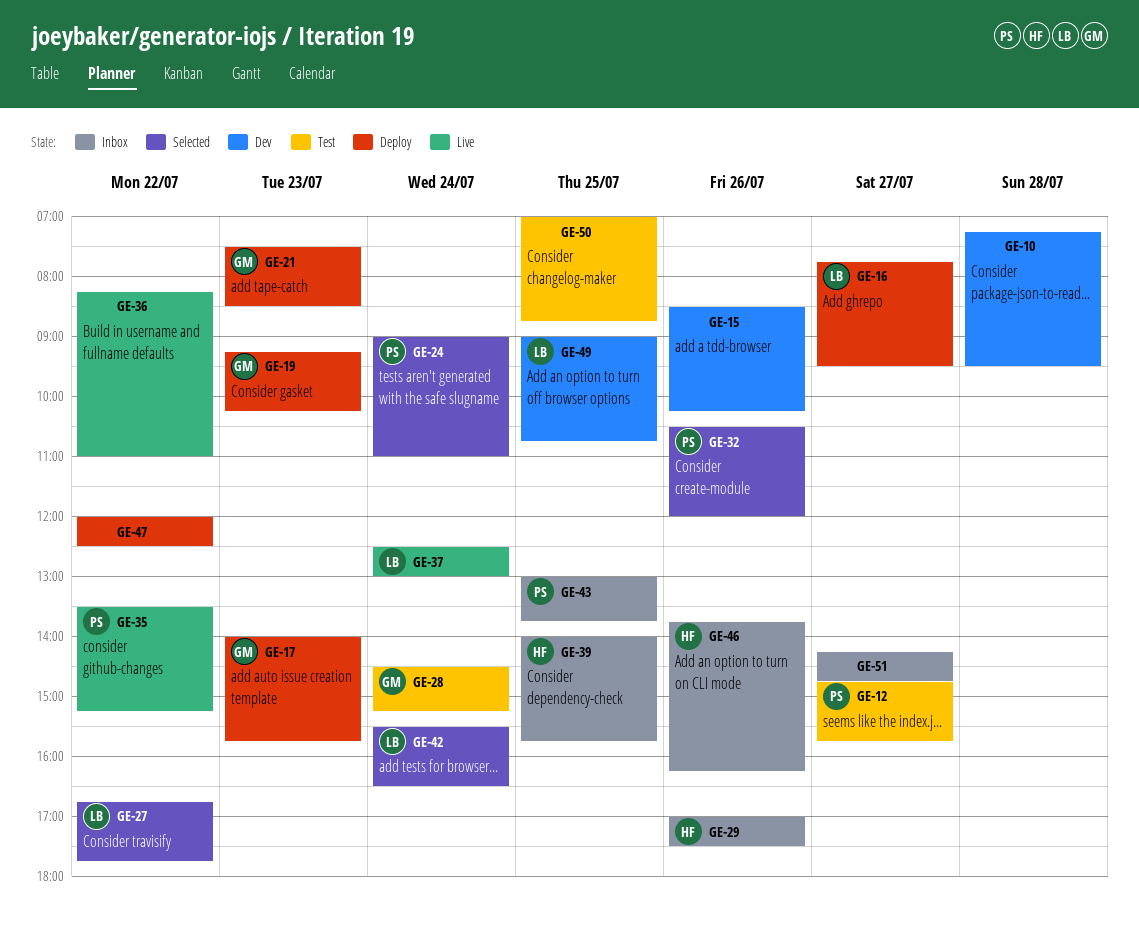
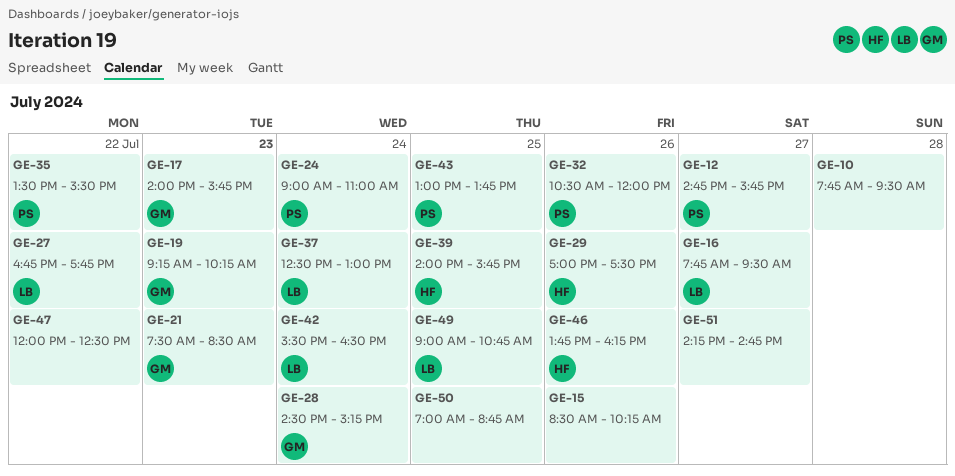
GE-10, begins: 07:15 -> 07:45
GE-35, ends: 15:15 -> 15:30
GE-36: present -> none

